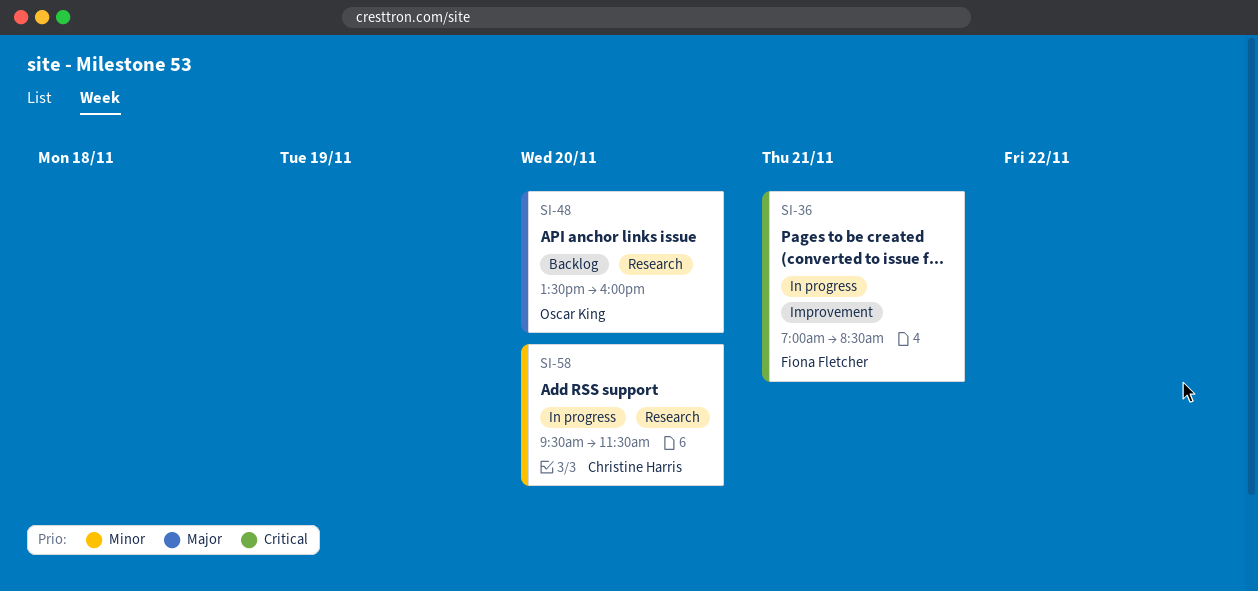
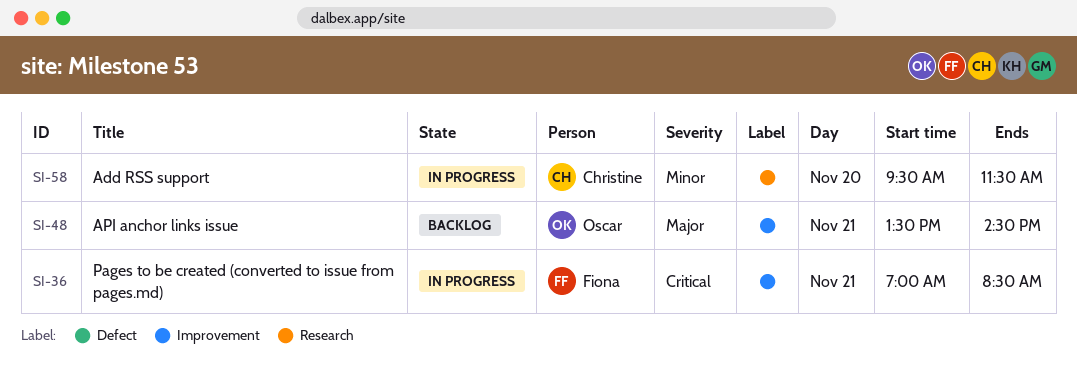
SI-48, label: Research -> Improvement
SI-48, day: Nov 20 -> Nov 21
SI-48, ends: 16:00 -> 14:30

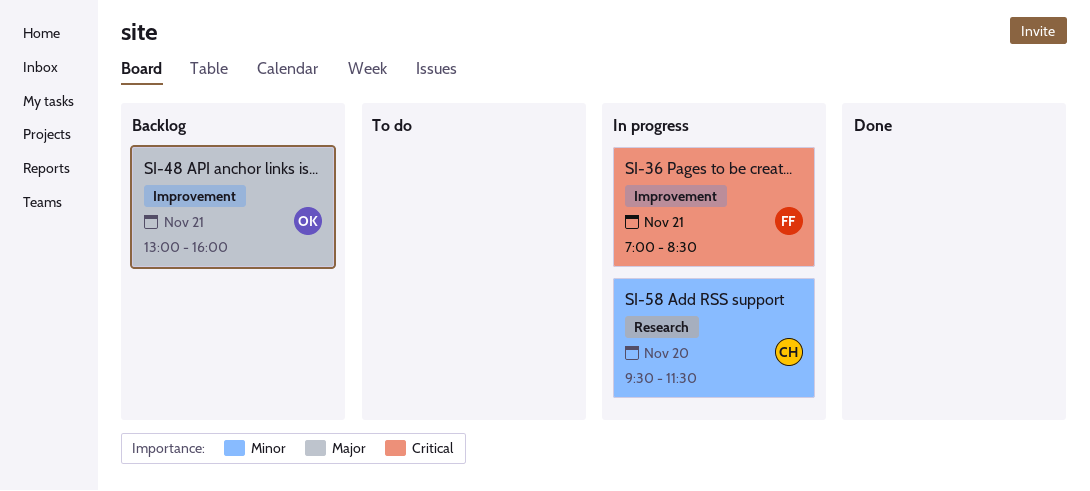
SI-48, begins: 13:30 -> 13:00
SI-48, ends: 14:30 -> 16:00

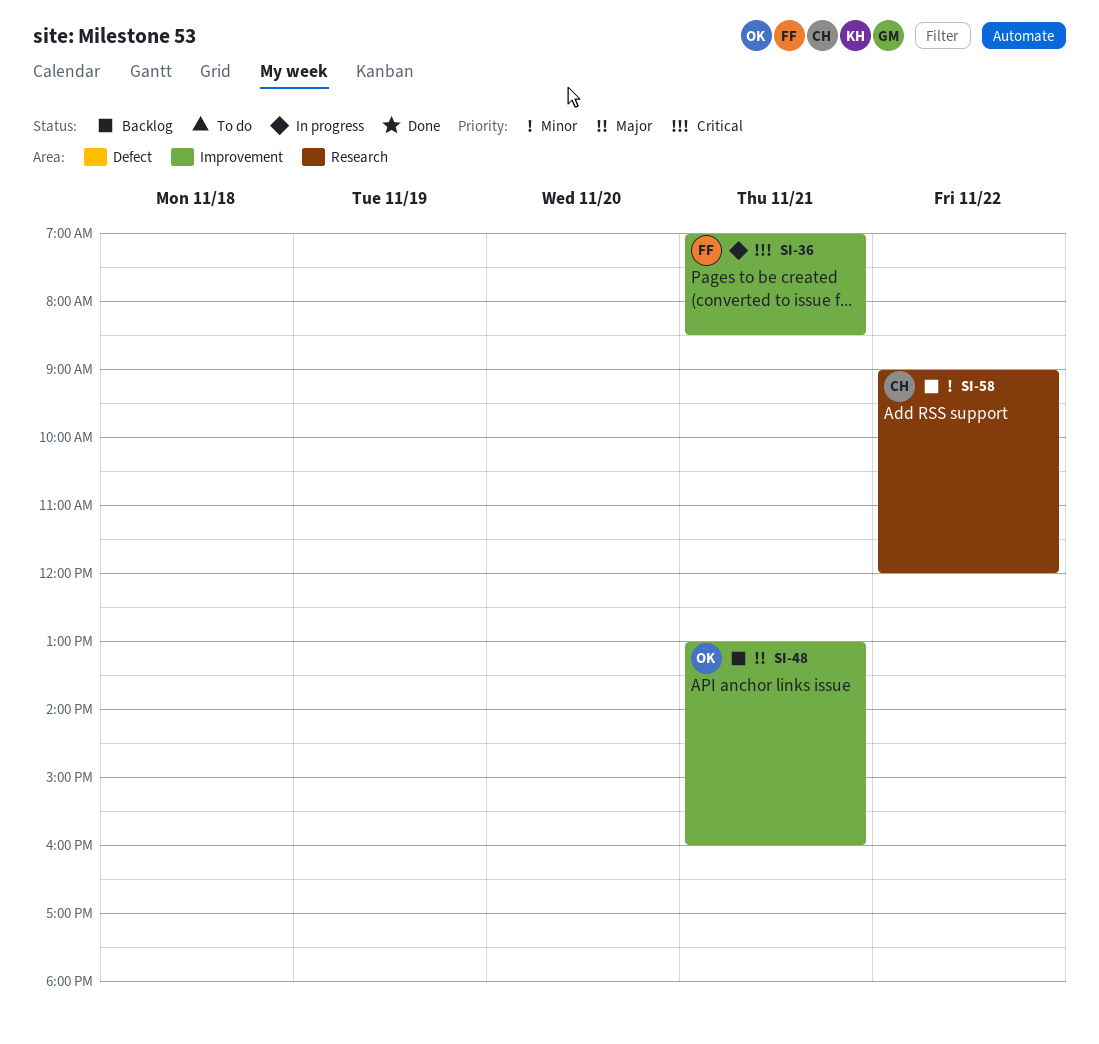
SI-58, status: In progress -> Backlog
SI-58, day: Nov 20 -> Nov 22
SI-58, begins: 09:30 -> 09:00
SI-58, ends: 11:30 -> 12:00

